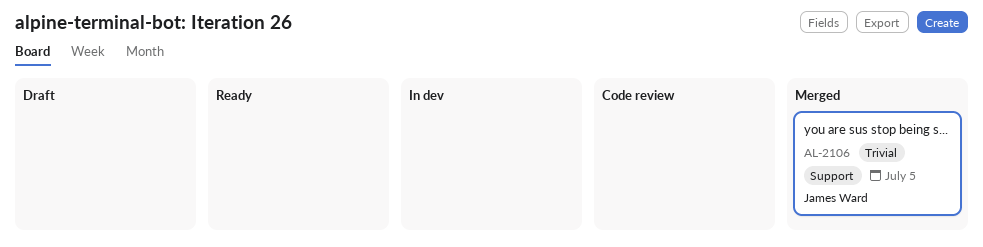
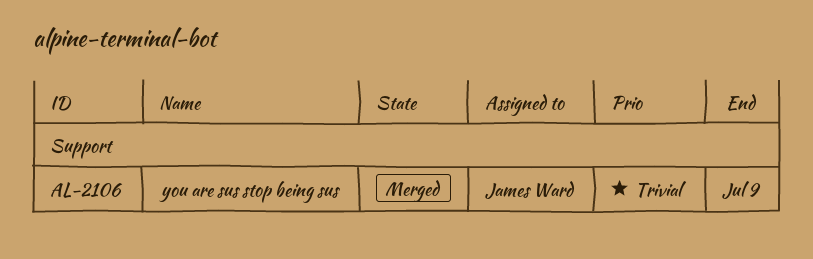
AL-2106, due: Jul 5 -> Jul 9

